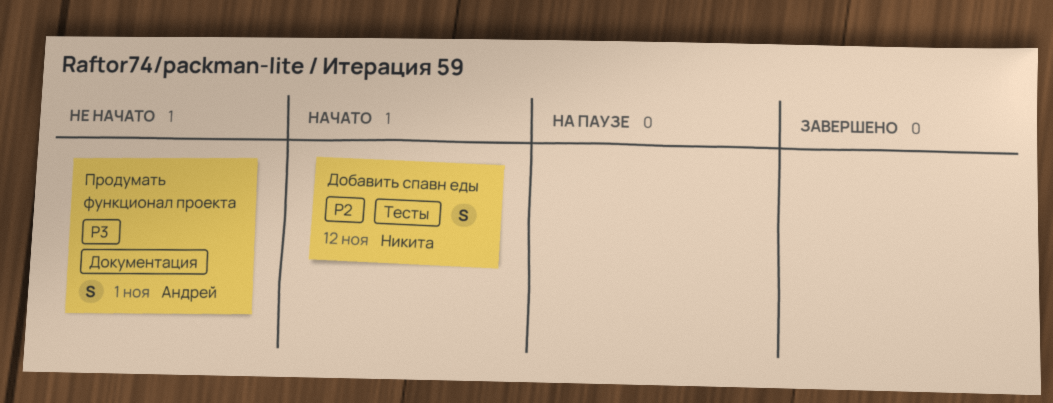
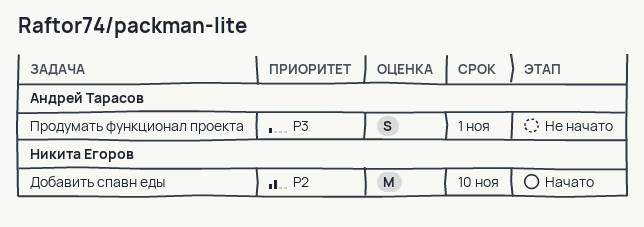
Добавить спавн еды, estimate: S -> M
Добавить спавн еды, due: Nov 12 -> Nov 10

